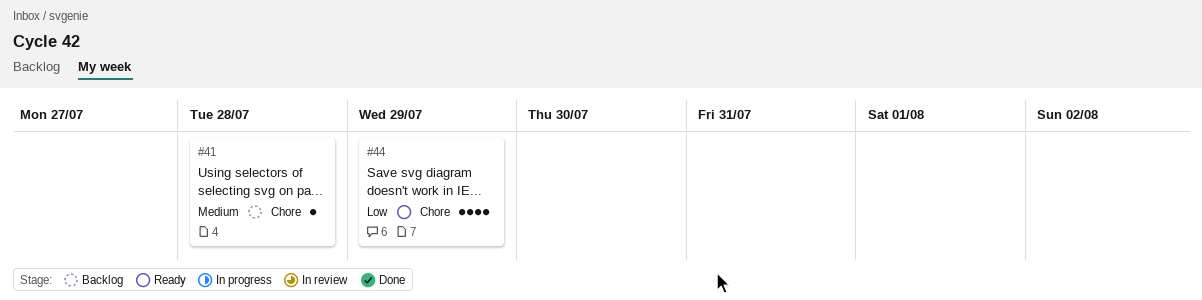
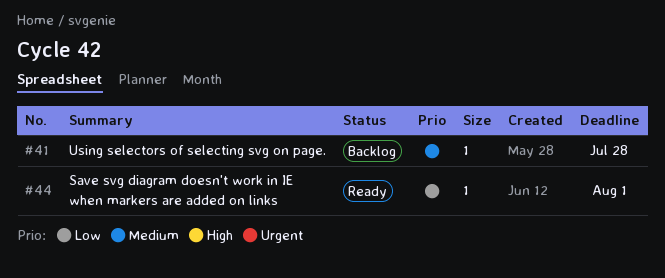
#44, estimate: 4 -> 1
#44, due: Jul 29 -> Aug 1

